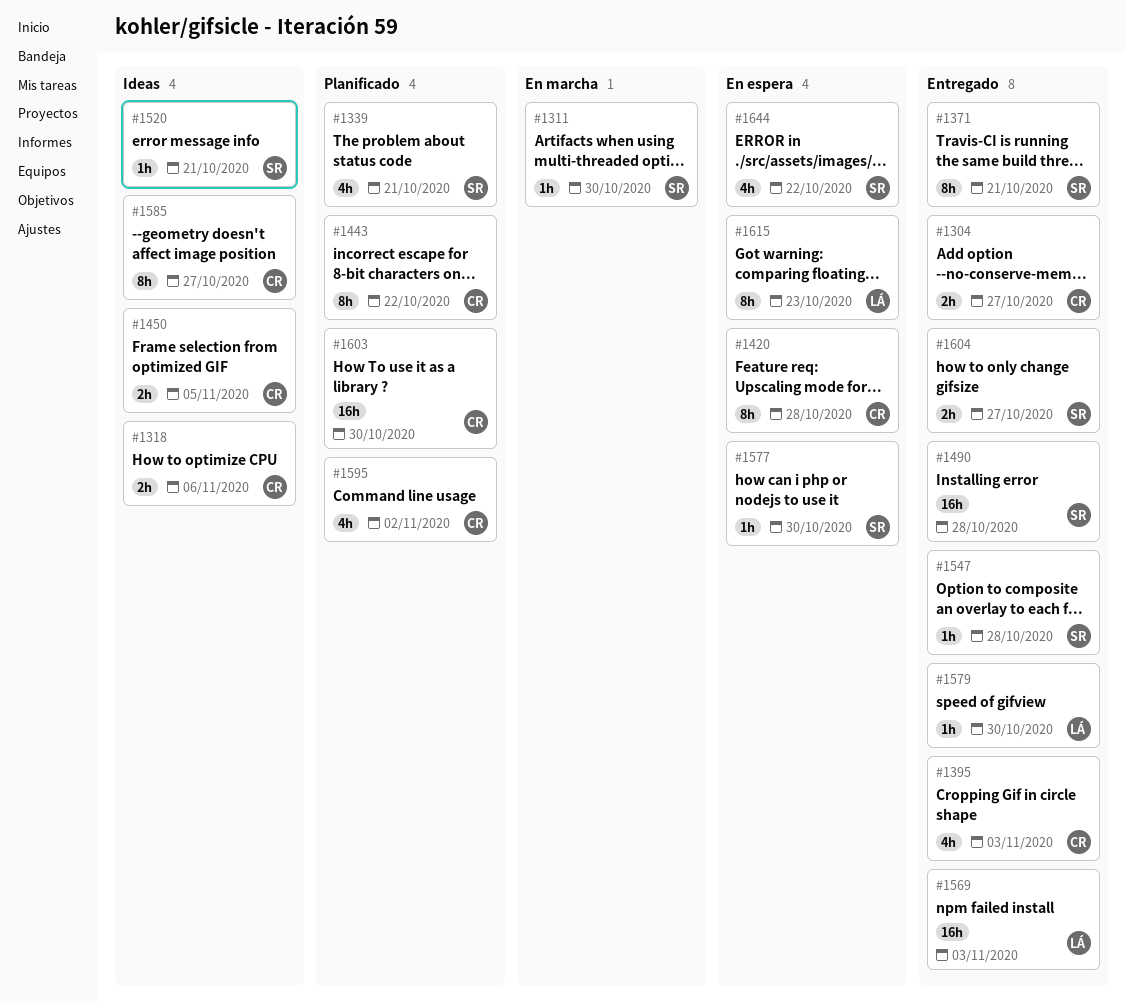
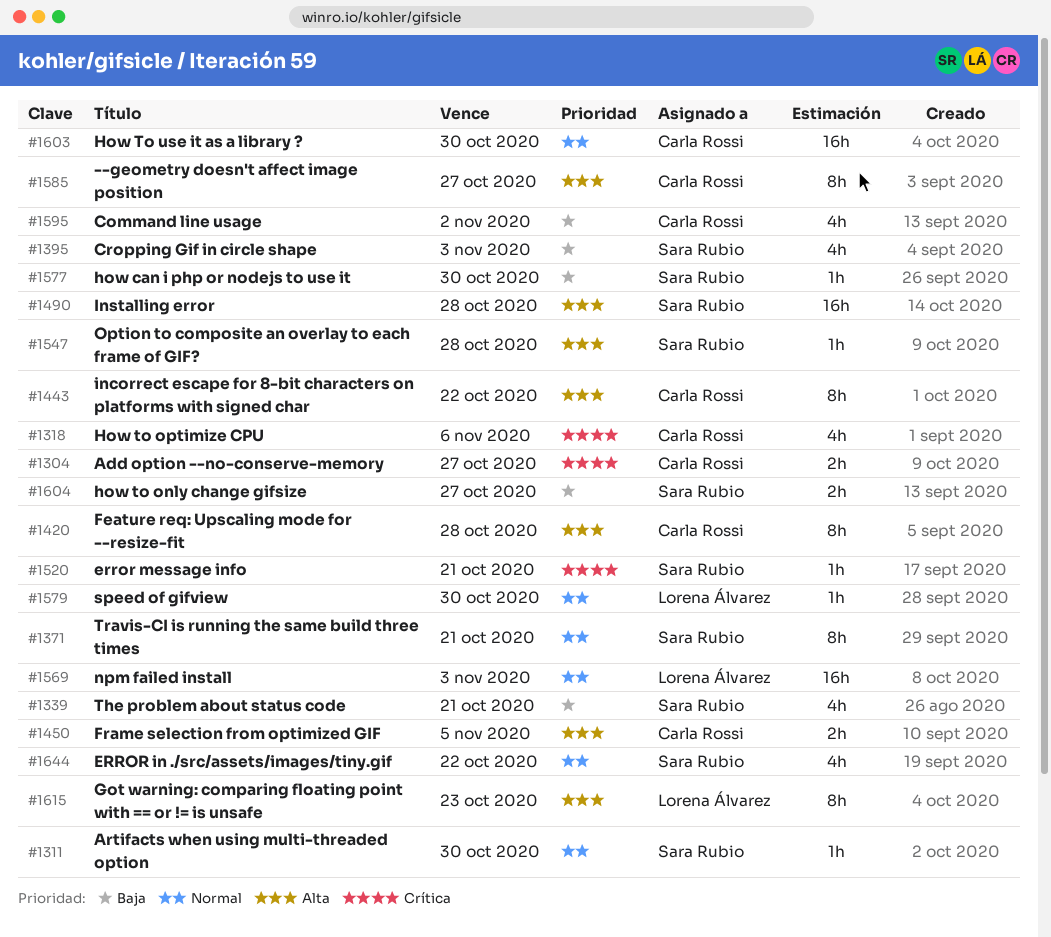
#1318, estimate: 2h -> 4h
#1395, owner: Carla Rossi -> Sara Rubio

